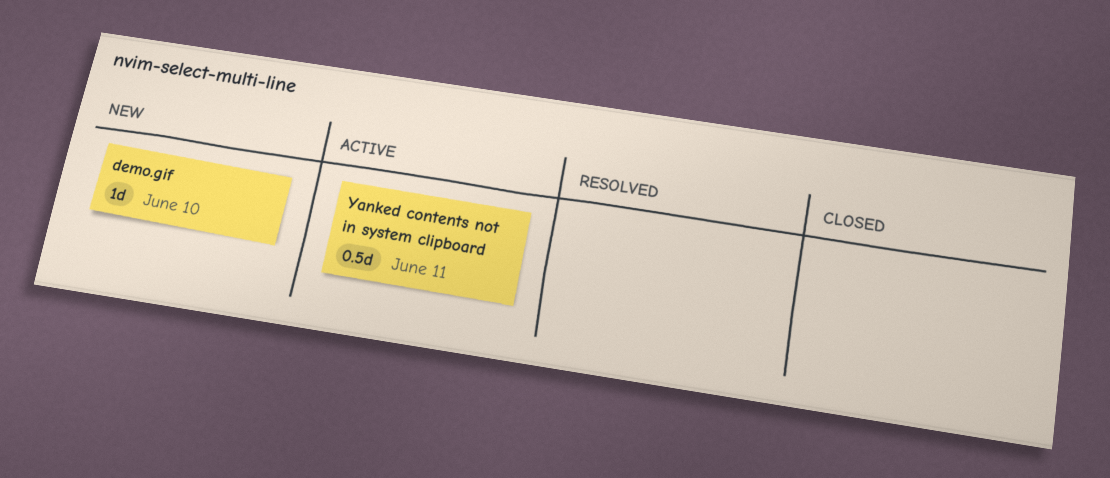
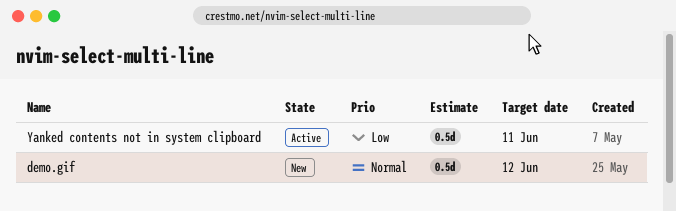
demo.gif, estimate: 1d -> 0.5d
demo.gif, due: Jun 10 -> Jun 12

